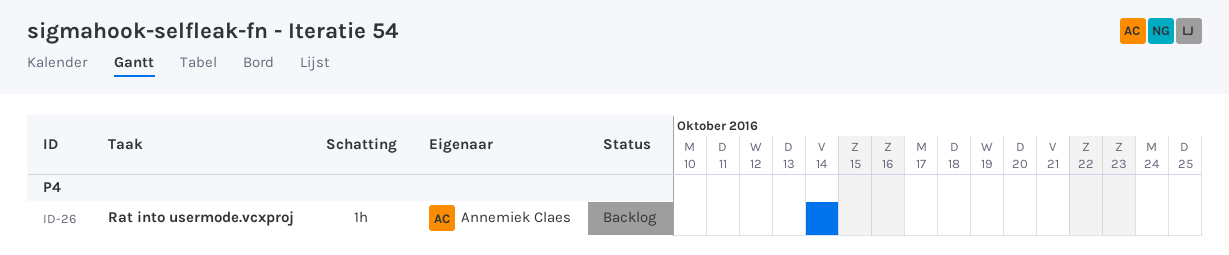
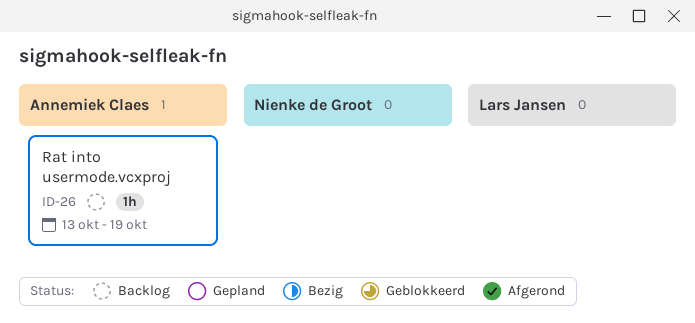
ID-26, start: Oct 14 -> Oct 13
ID-26, due: Oct 14 -> Oct 19

